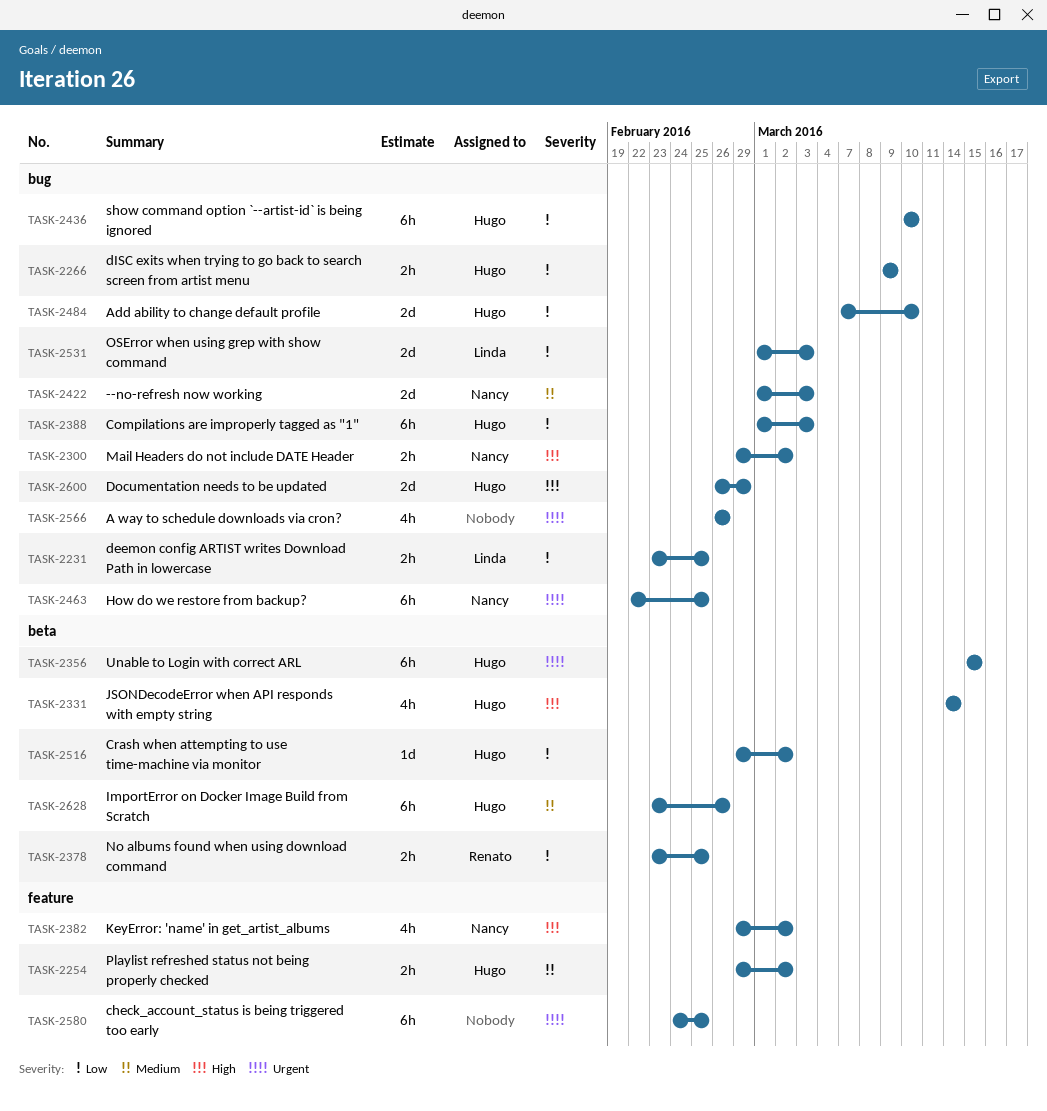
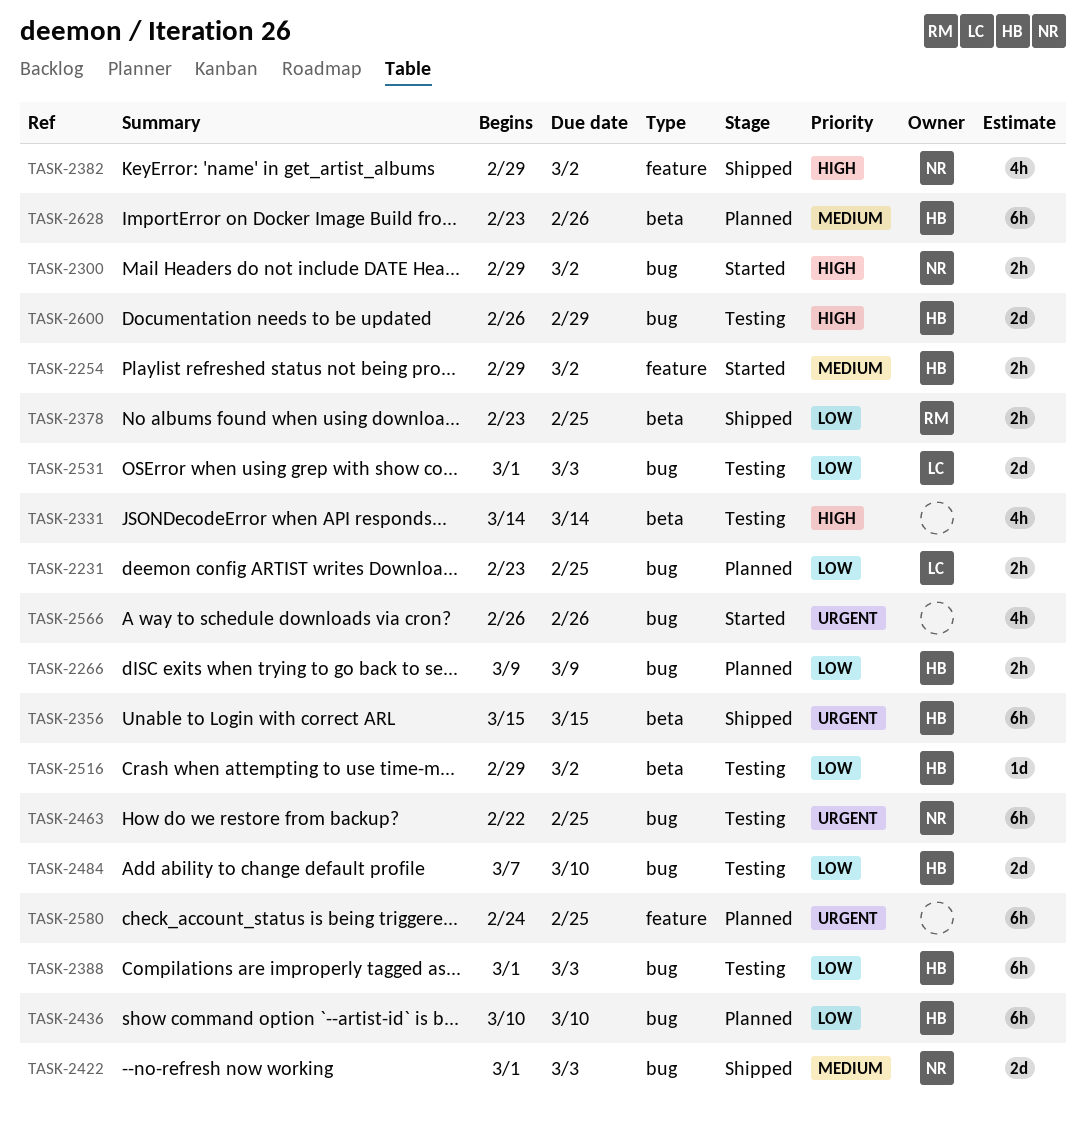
TASK-2331, owner: Hugo -> none

